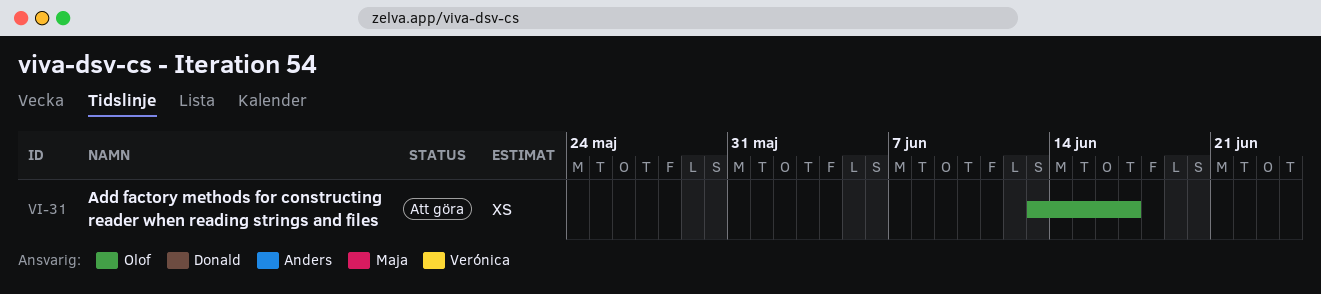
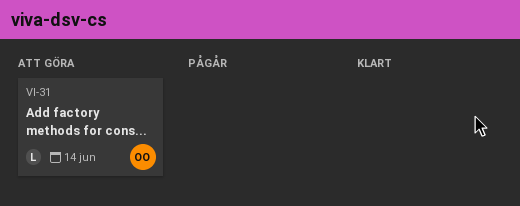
VI-31, estimate: XS -> L
VI-31, due: Jun 17 -> Jun 14

